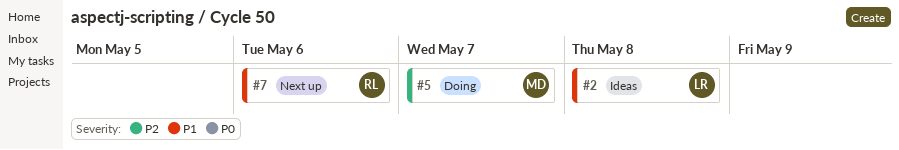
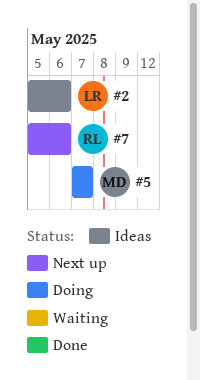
#2, due: May 8 -> May 6

